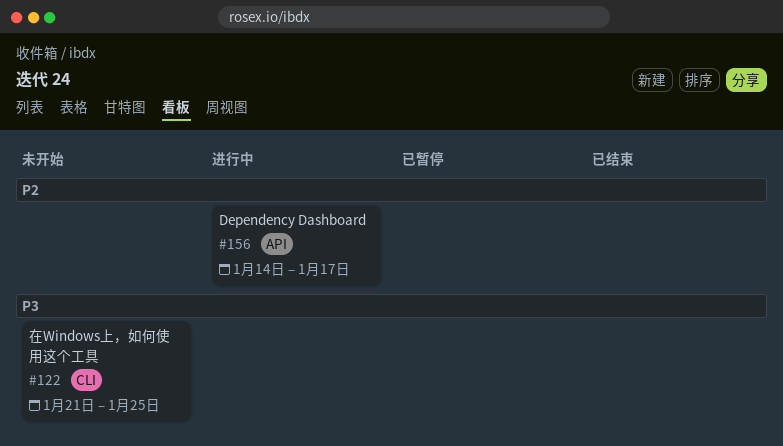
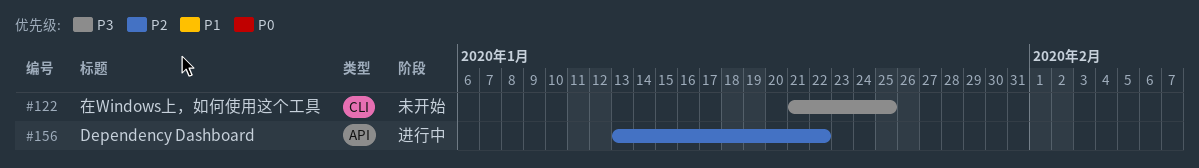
#156, start: Jan 14 -> Jan 13
#156, due: Jan 17 -> Jan 22

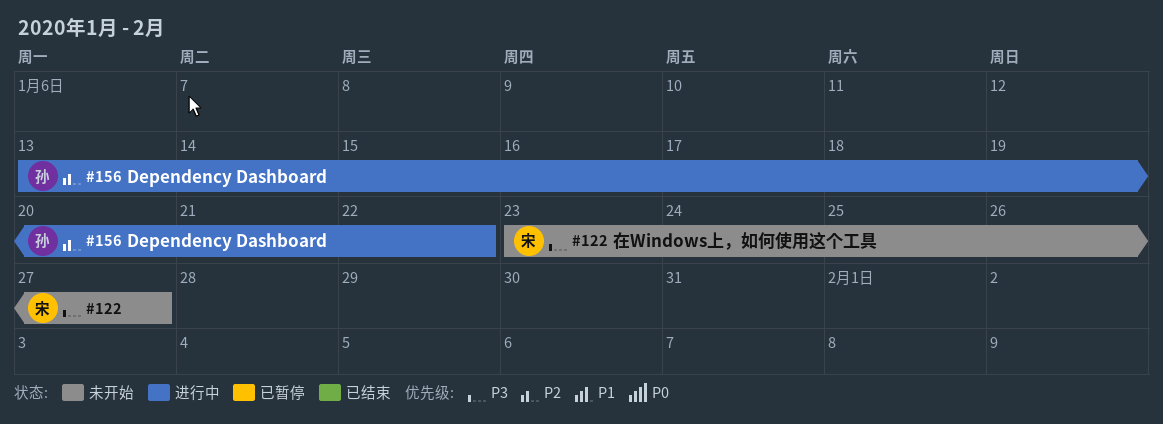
#122, start: Jan 21 -> Jan 23
#122, due: Jan 25 -> Jan 27

